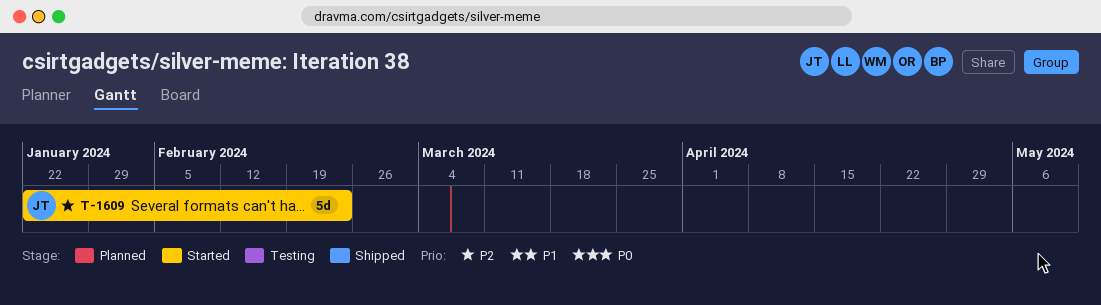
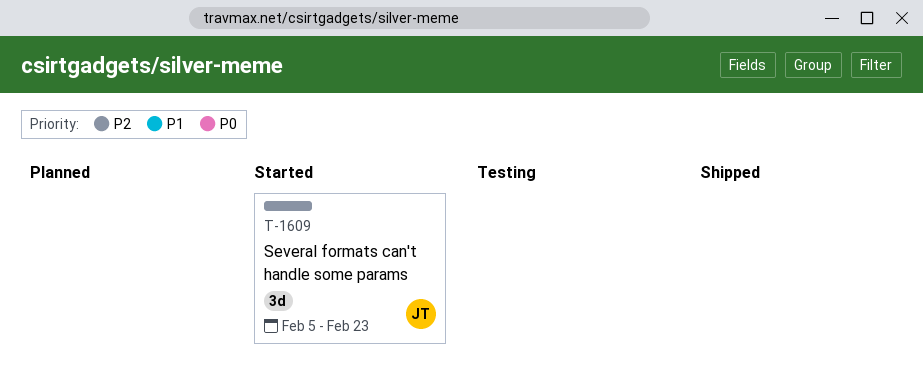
T-1609, estimate: 5d -> 3d
T-1609, start: Jan 22 -> Feb 5

